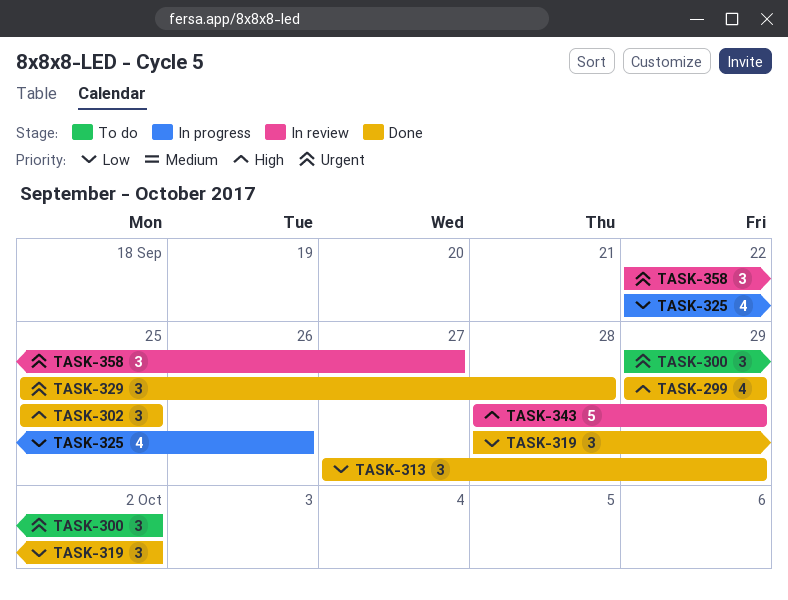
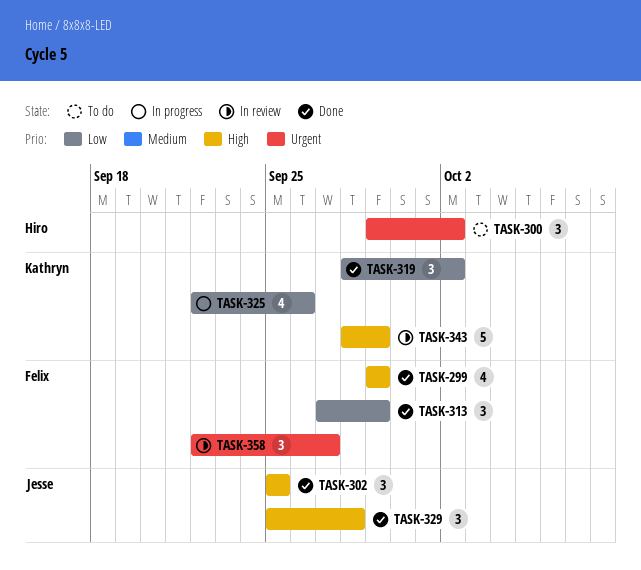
TASK-329, priority: Urgent -> High

